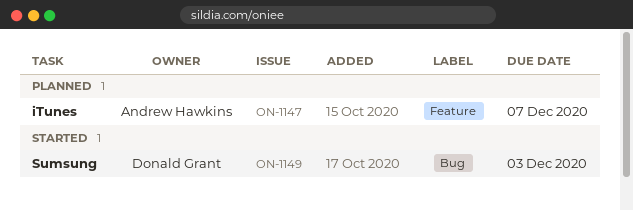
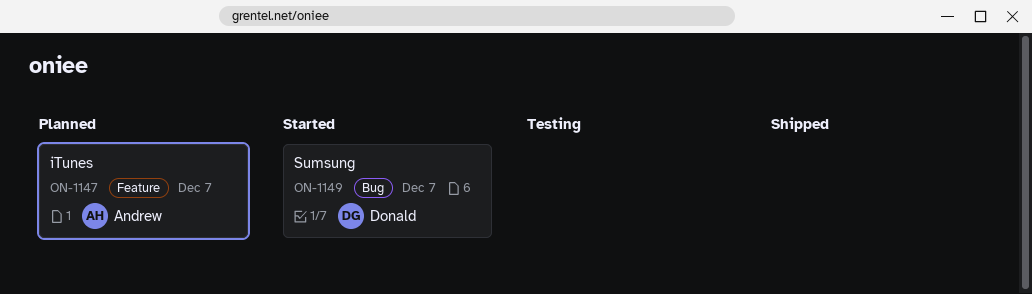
ON-1149, due: Dec 3 -> Dec 7

